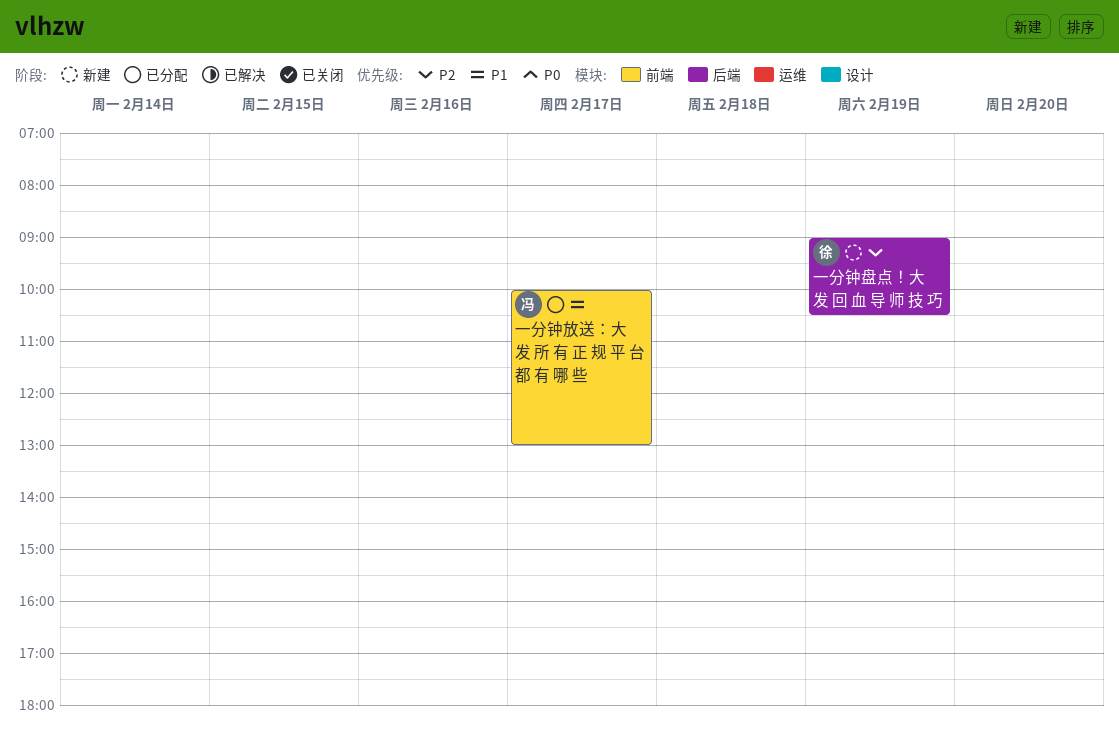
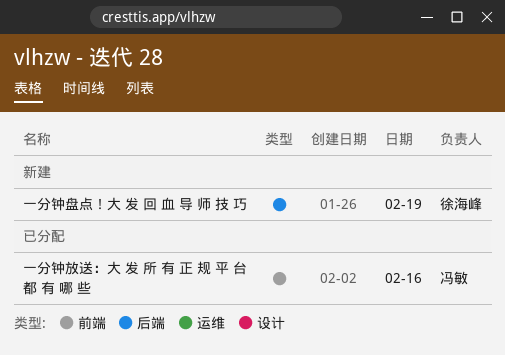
一分钟放送：大 发 所 有 正 规 平 台 都 有 哪 些, day: Feb 17 -> Feb 16

